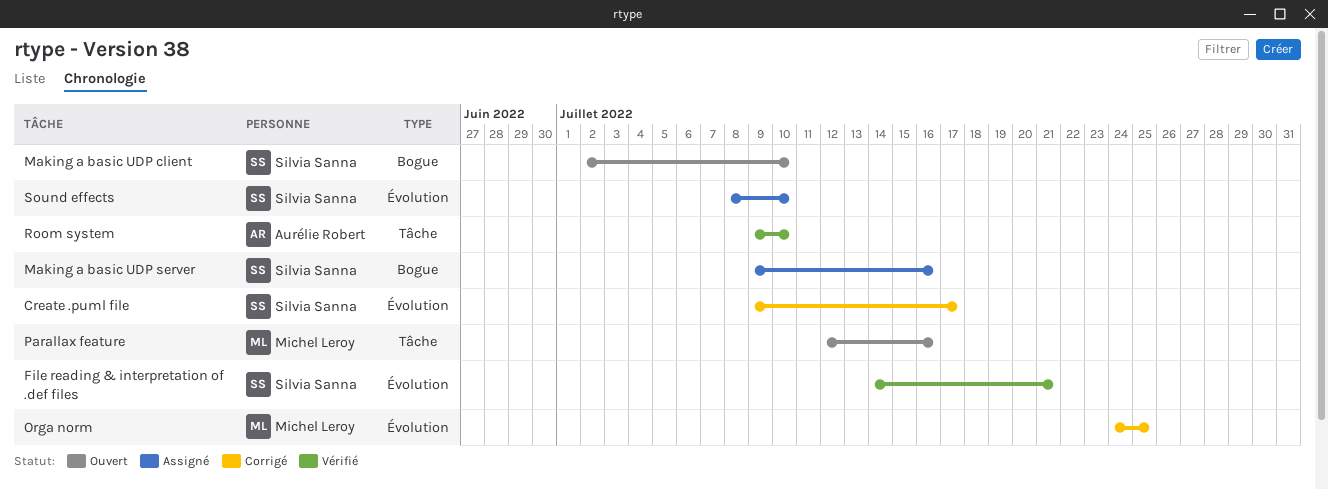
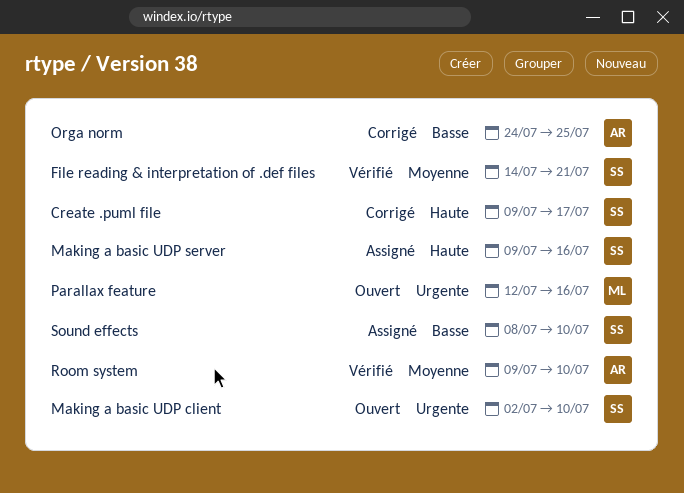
Orga norm, owner: Michel Leroy -> Aurélie Robert

